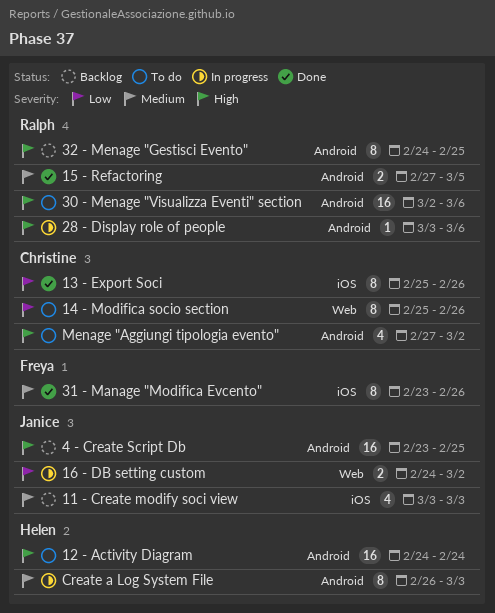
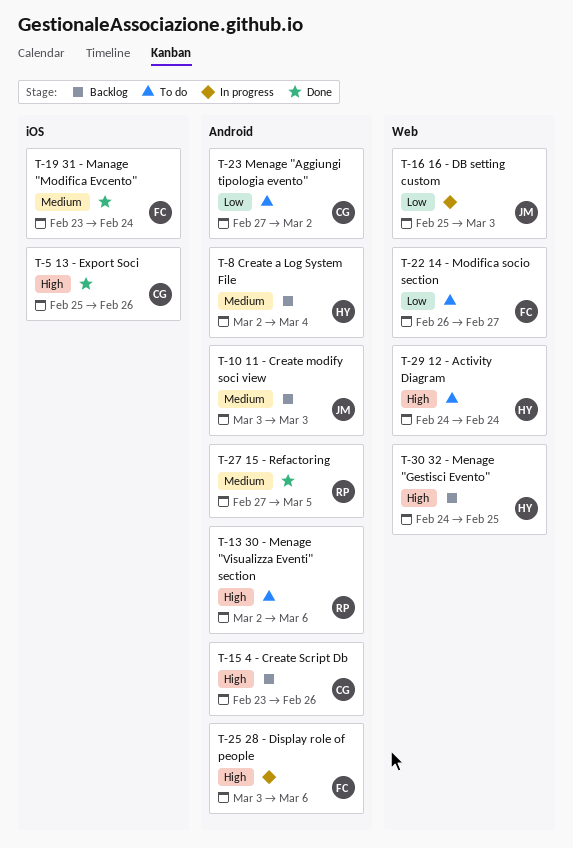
11 - Create modify soci view, label: iOS -> Android
12 - Activity Diagram, label: Android -> Web
13 - Export Soci, priority: Low -> High
14 - Modifica socio section, owner: Christine -> Freya
14 - Modifica socio section, start: Feb 25 -> Feb 26
14 - Modifica socio section, due: Feb 26 -> Feb 27
16 - DB setting custom, start: Feb 24 -> Feb 25
16 - DB setting custom, due: Mar 2 -> Mar 3
28 - Display role of people, owner: Ralph -> Freya
31 - Manage "Modifica Evcento", due: Feb 26 -> Feb 24
32 - Menage "Gestisci Evento", owner: Ralph -> Helen
32 - Menage "Gestisci Evento", label: Android -> Web
4 - Create Script Db, owner: Janice -> Christine
4 - Create Script Db, due: Feb 25 -> Feb 26
Create a Log System File, status: In progress -> Backlog
Create a Log System File, start: Feb 26 -> Mar 2
Create a Log System File, due: Mar 3 -> Mar 4
Menage "Aggiungi tipologia evento", priority: High -> Low

